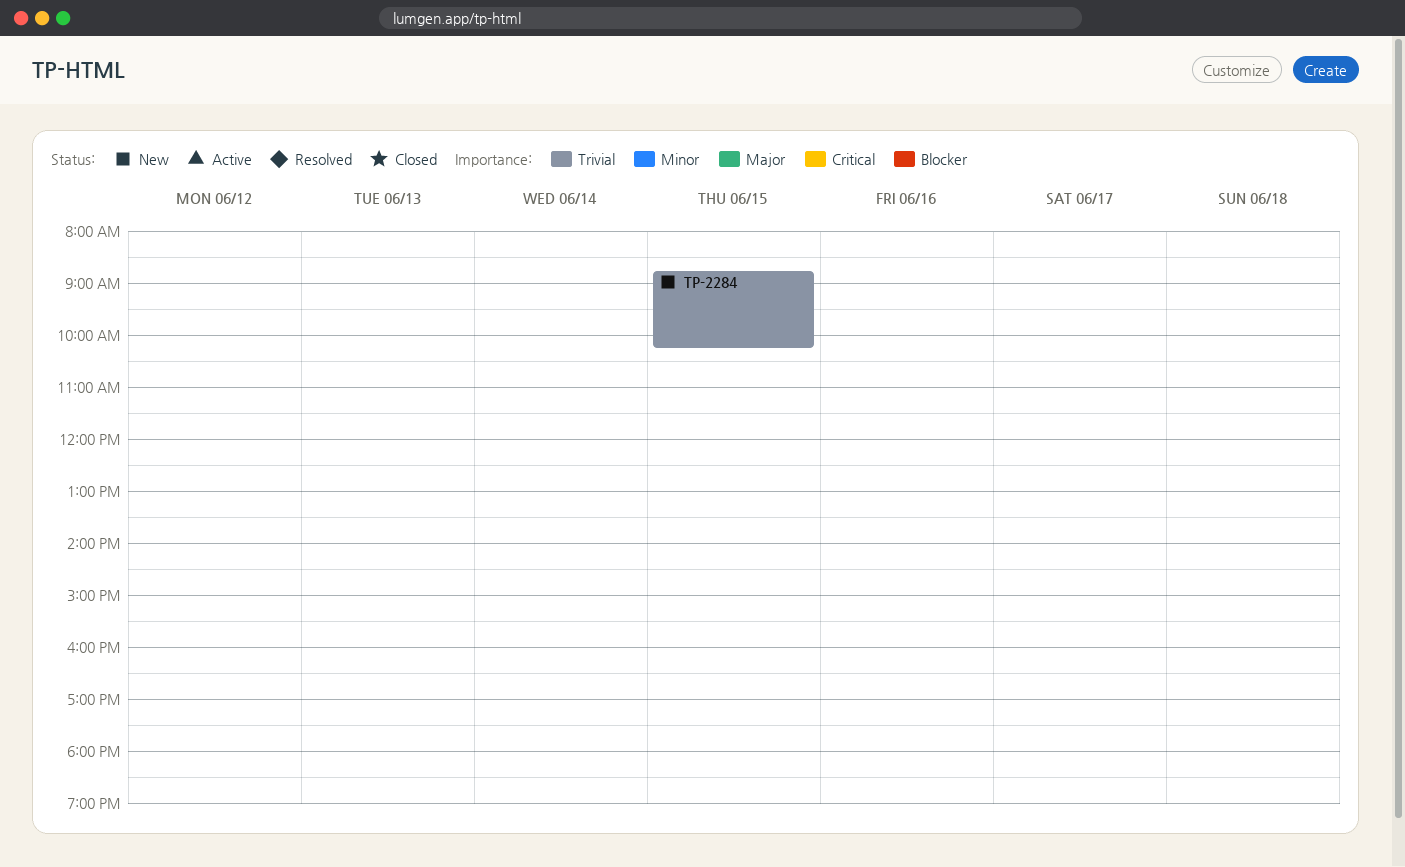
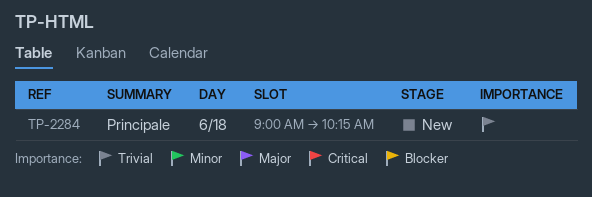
TP-2284, day: Jun 15 -> Jun 18
TP-2284, begins: 08:45 -> 09:00

